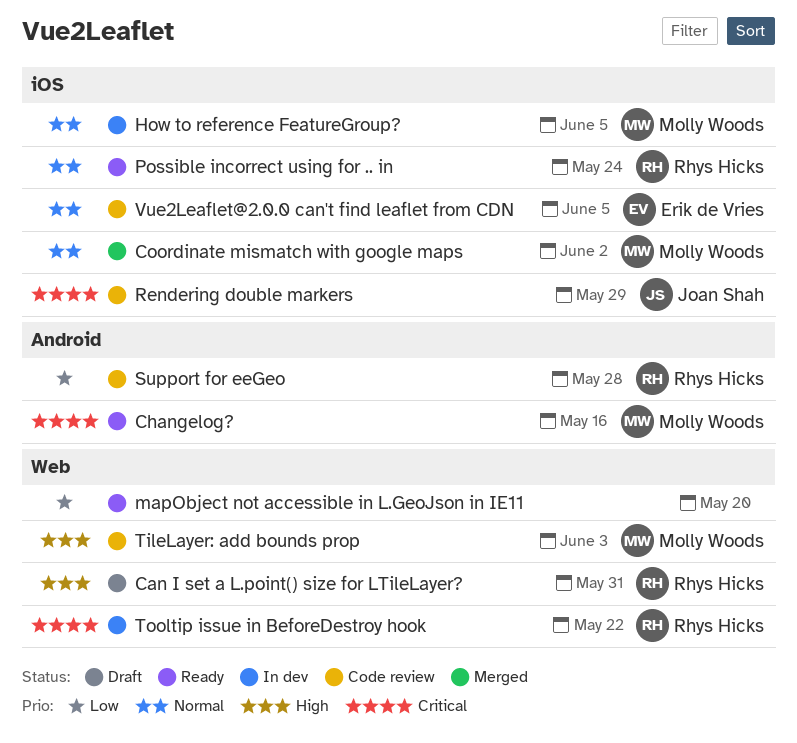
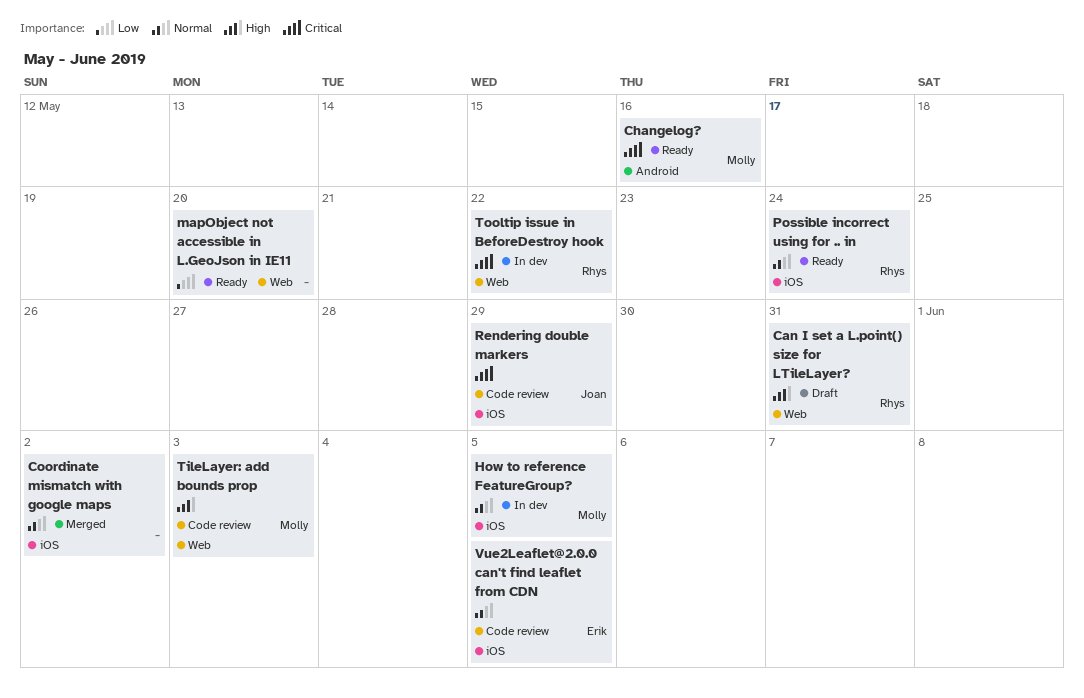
Coordinate mismatch with google maps, owner: Molly Woods -> none
Support for eeGeo: present -> none

